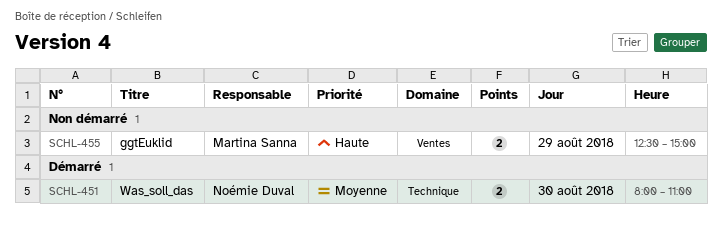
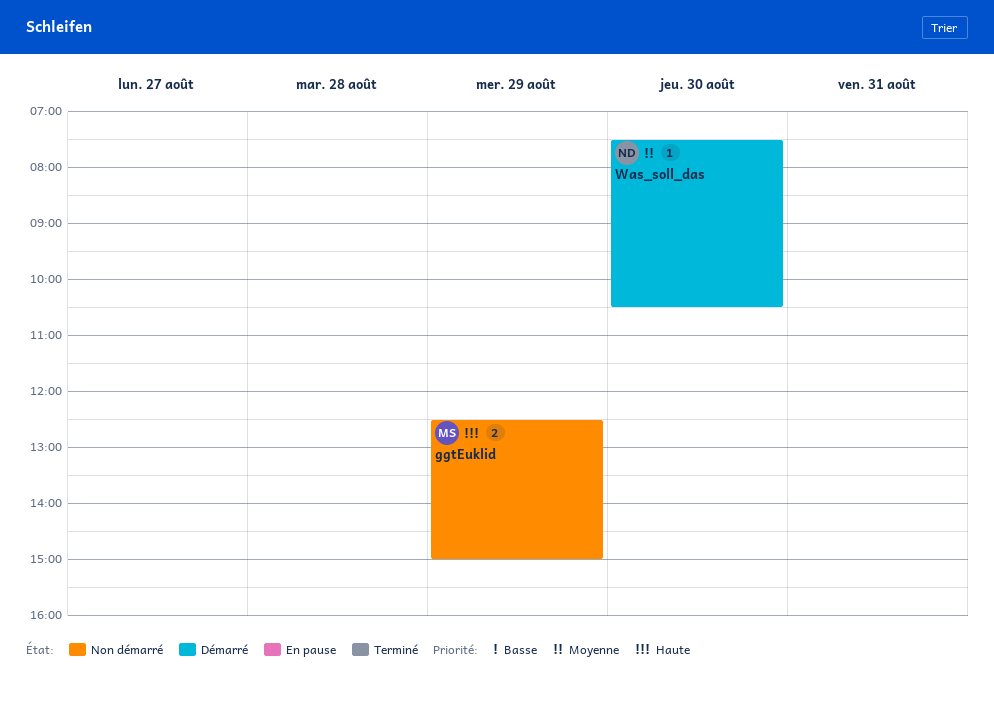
Was_soll_das, estimate: 2 -> 1
Was_soll_das, begins: 08:00 -> 07:30
Was_soll_das, ends: 11:00 -> 10:30

